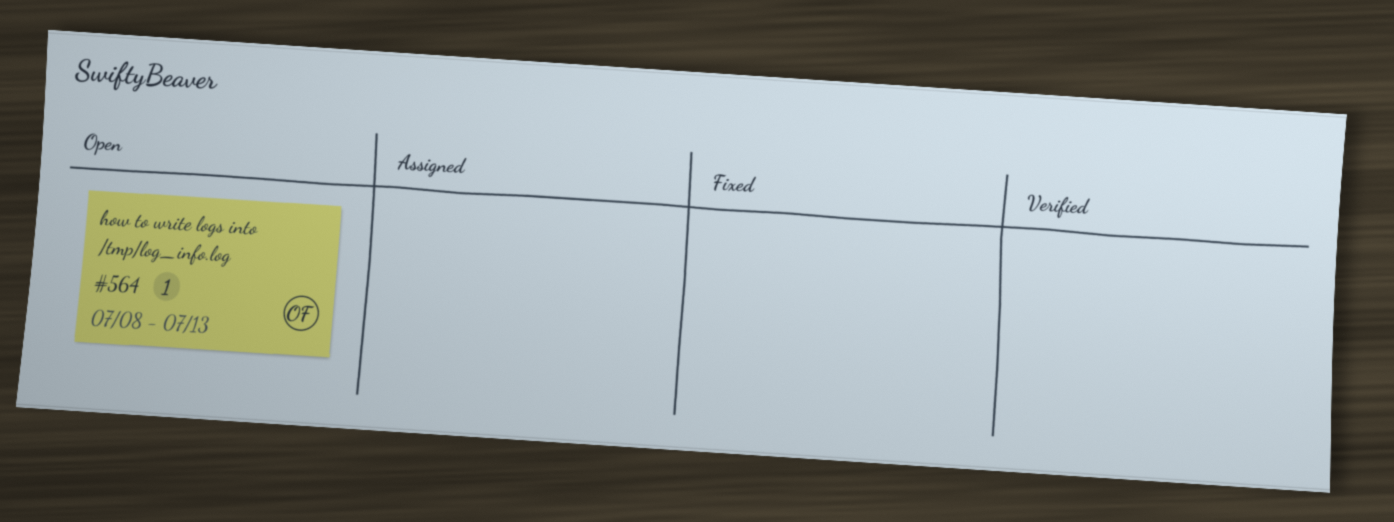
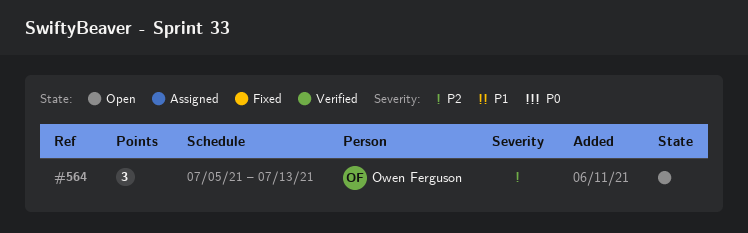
#564, estimate: 1 -> 3
#564, start: Jul 8 -> Jul 5

